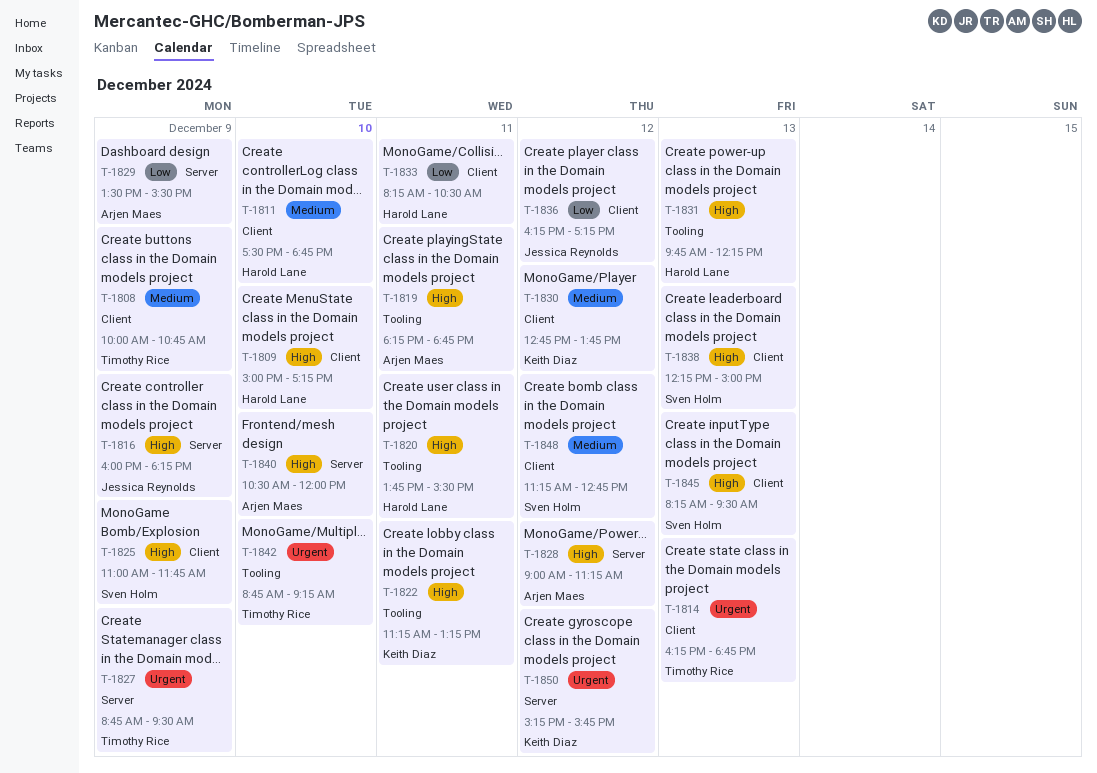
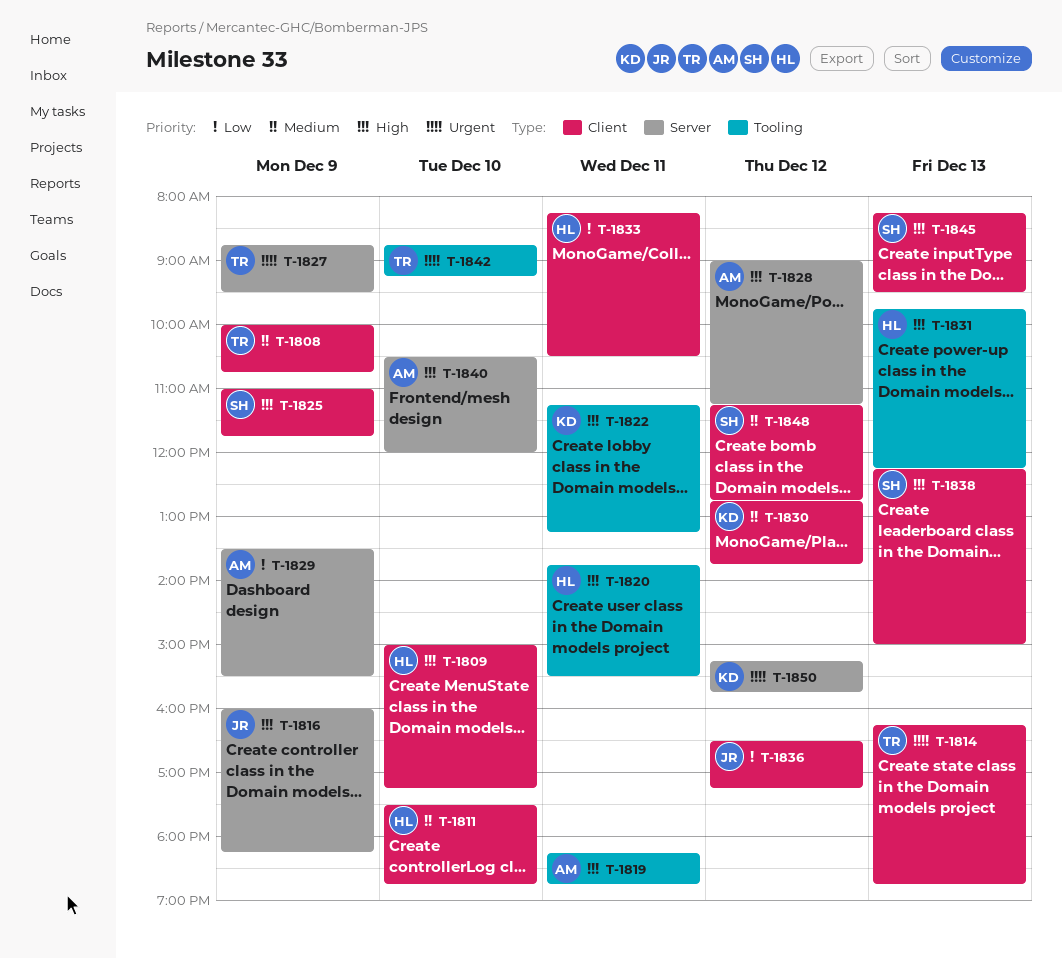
T-1836, begins: 16:15 -> 16:30

